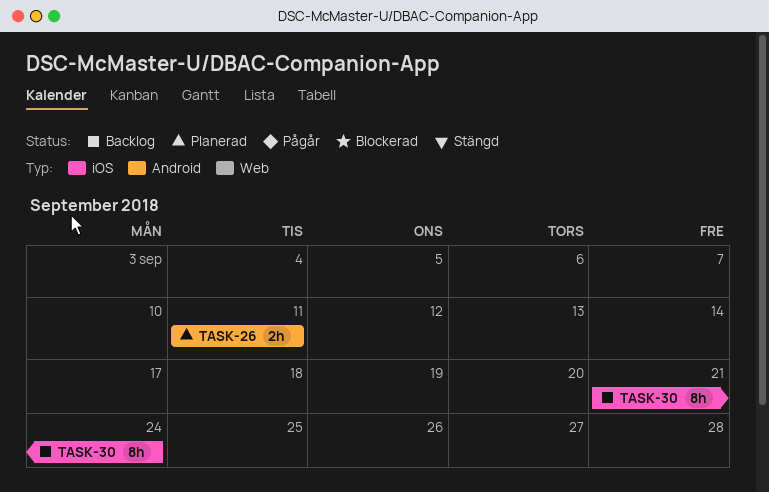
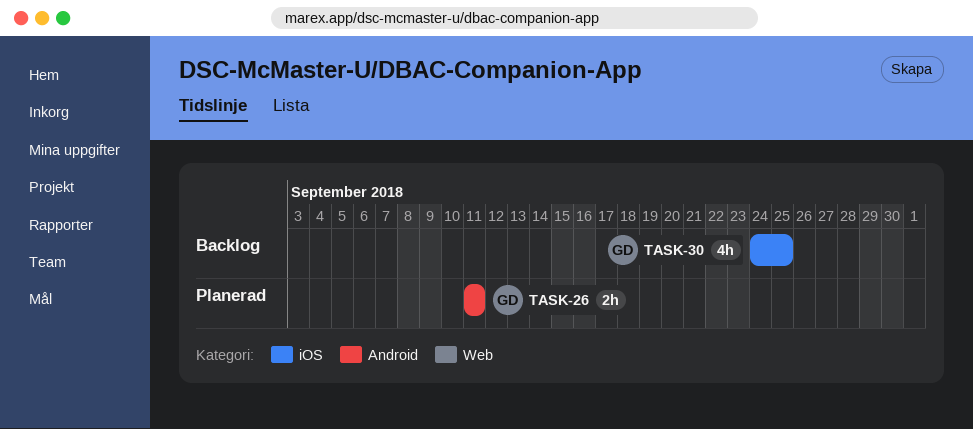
TASK-30, estimate: 8h -> 4h
TASK-30, start: Sep 21 -> Sep 24
TASK-30, due: Sep 24 -> Sep 25

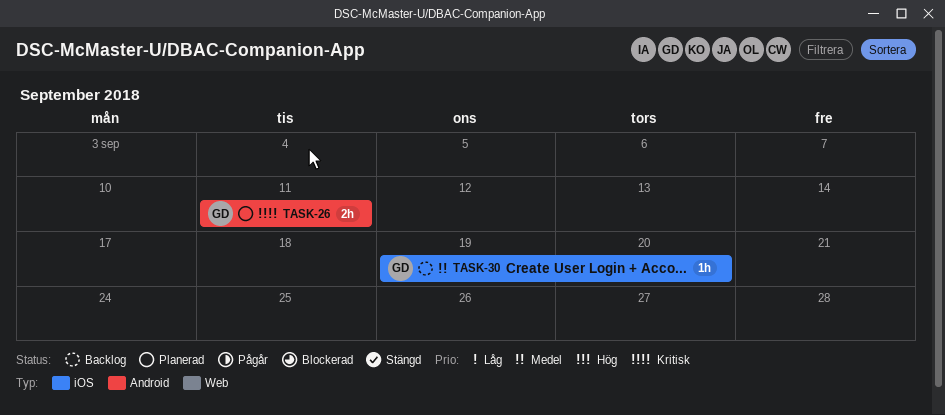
TASK-30, estimate: 4h -> 1h
TASK-30, start: Sep 24 -> Sep 19
TASK-30, due: Sep 25 -> Sep 20

